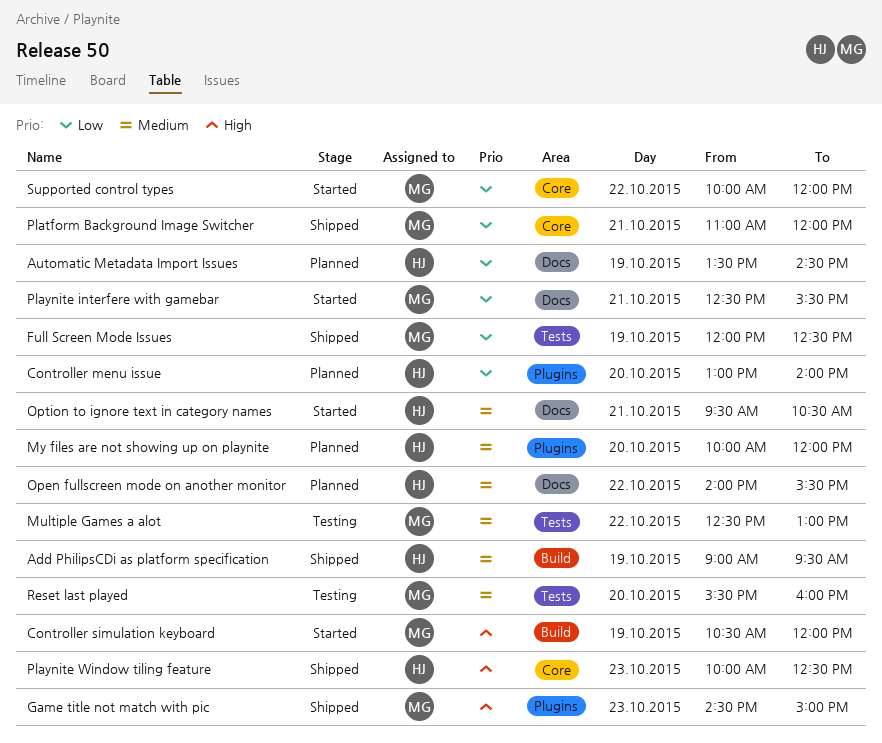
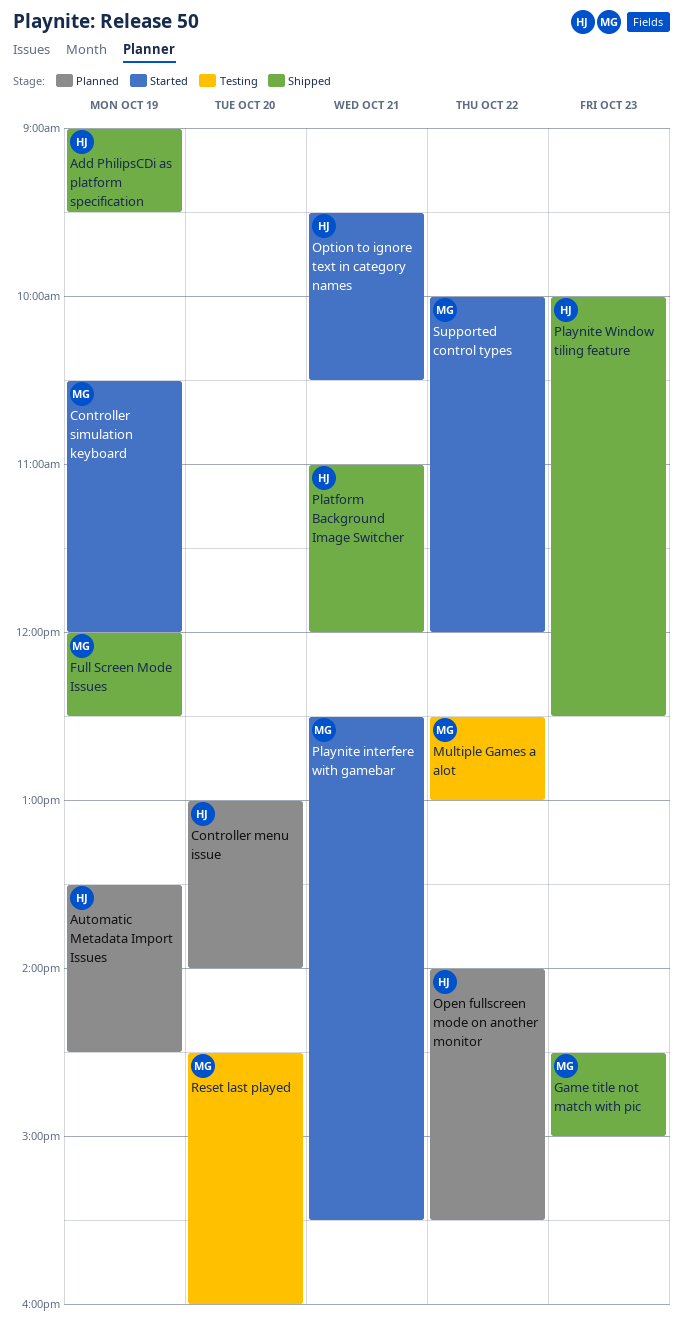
My files are not showing up on playnite: present -> none
Platform Background Image Switcher, owner: MG -> HJ
Reset last played, begins: 15:30 -> 14:30

